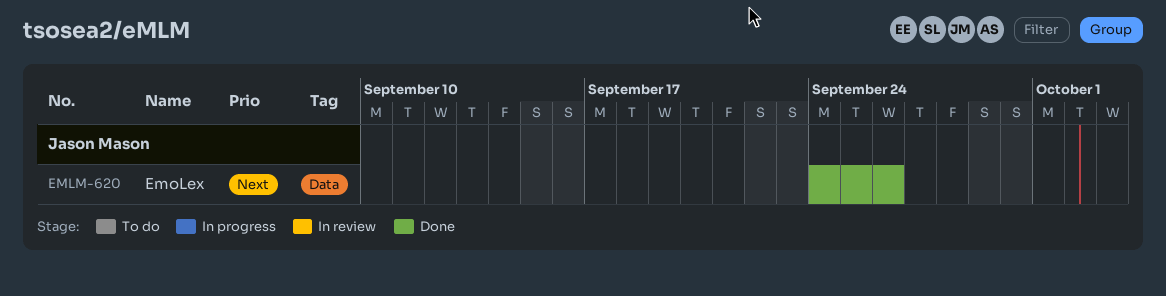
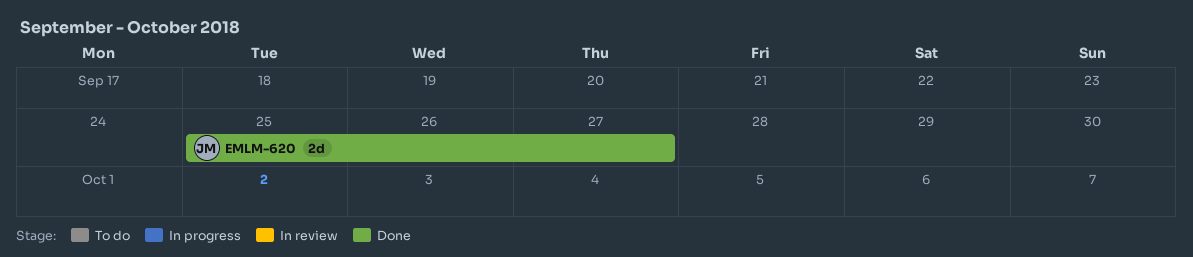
EMLM-620, start: Sep 24 -> Sep 25
EMLM-620, due: Sep 26 -> Sep 27

